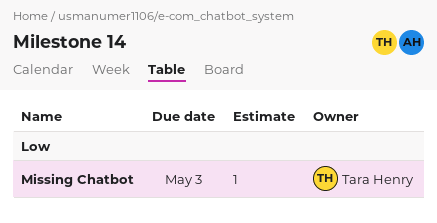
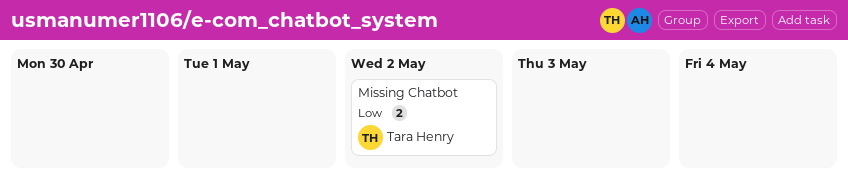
Missing Chatbot, estimate: 1 -> 2
Missing Chatbot, due: May 3 -> May 2

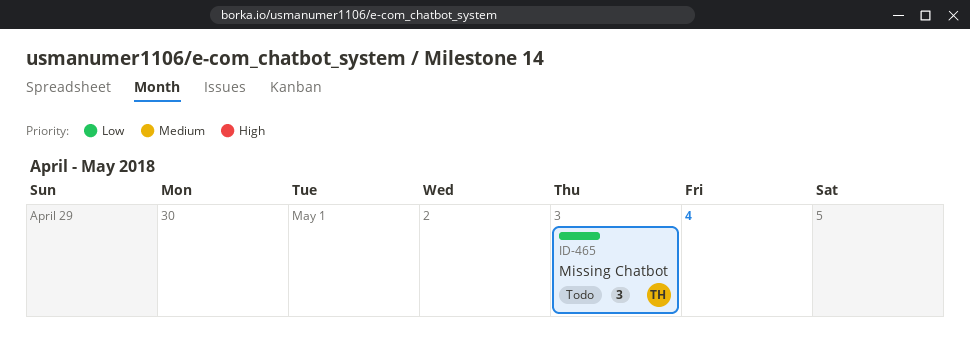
Missing Chatbot, estimate: 2 -> 3
Missing Chatbot, due: May 2 -> May 3

